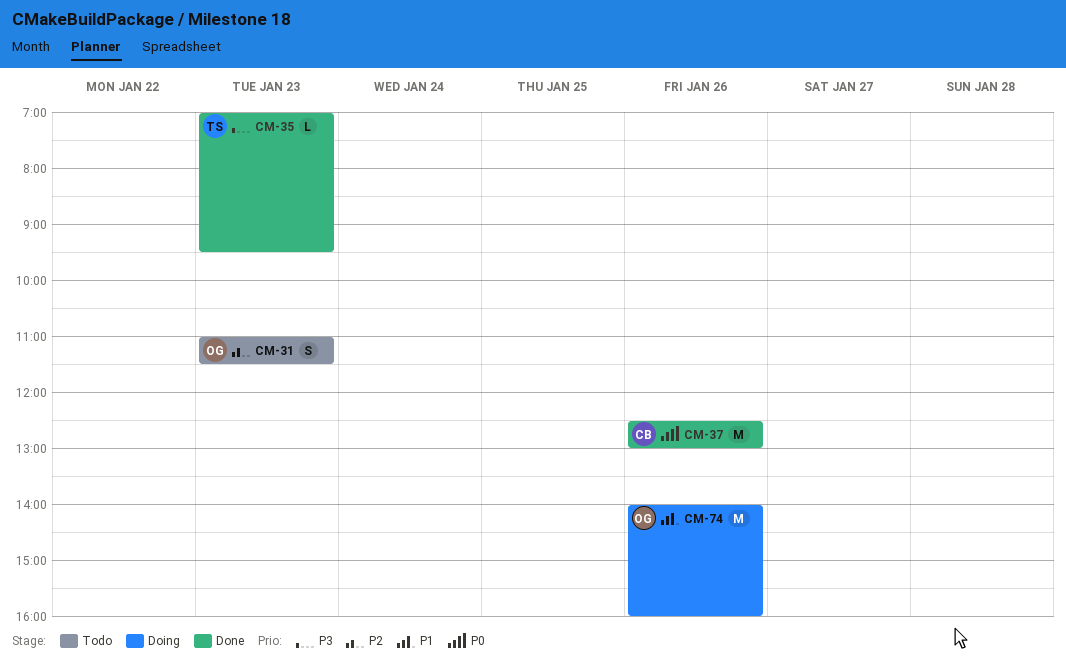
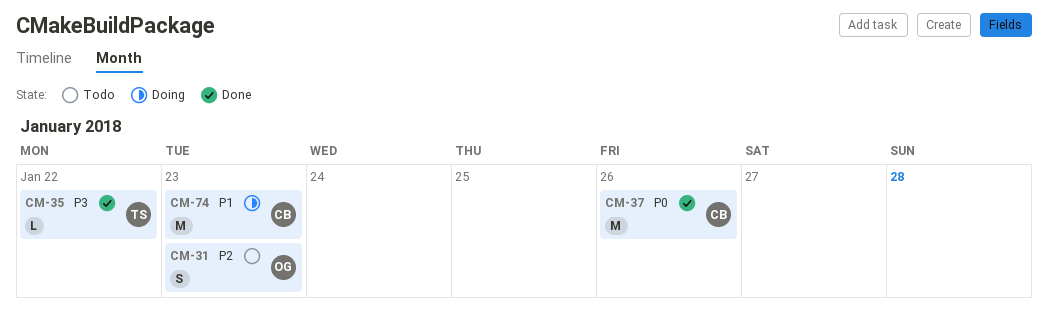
CM-35, day: Jan 23 -> Jan 22
CM-74, owner: OG -> CB
CM-74, day: Jan 26 -> Jan 23

